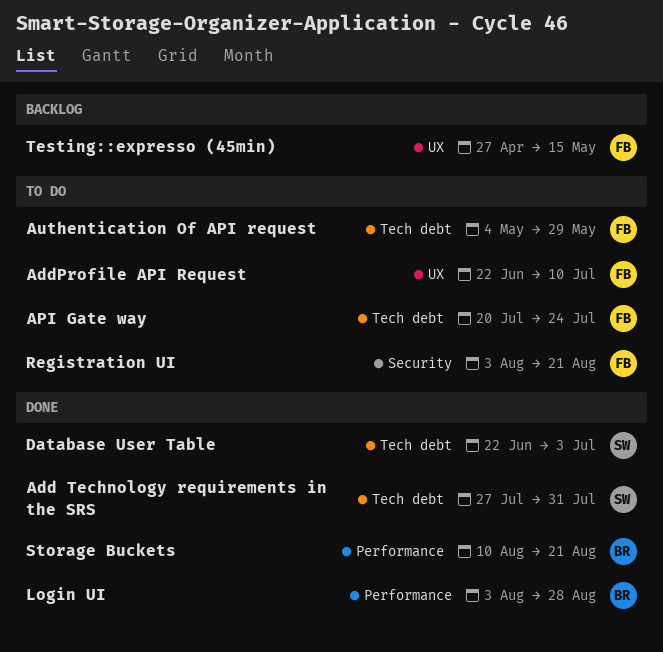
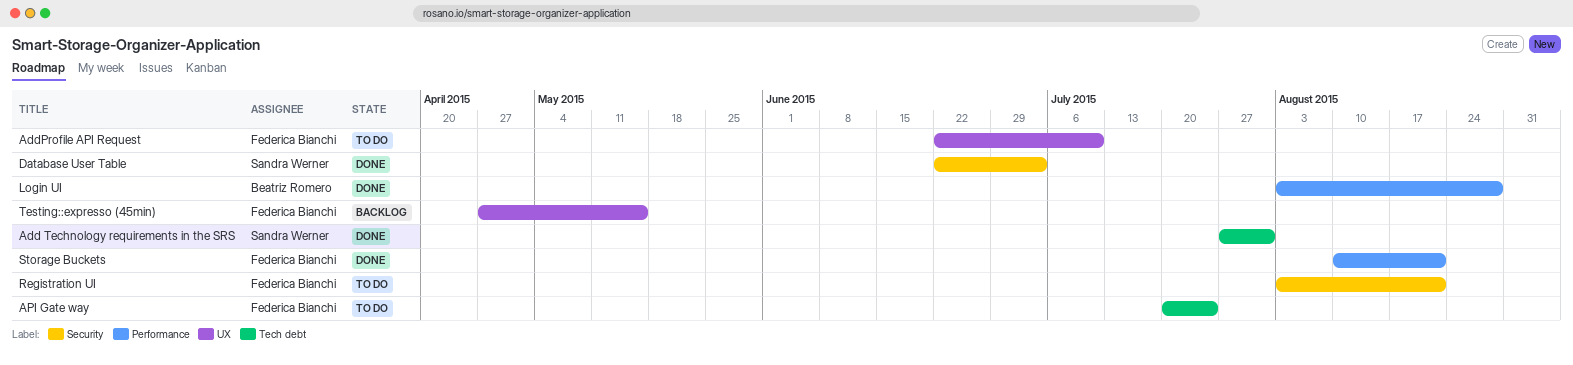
Authentication Of API request: present -> none
Database User Table, label: Tech debt -> Security
Storage Buckets, owner: Beatriz Romero -> Federica Bianchi

